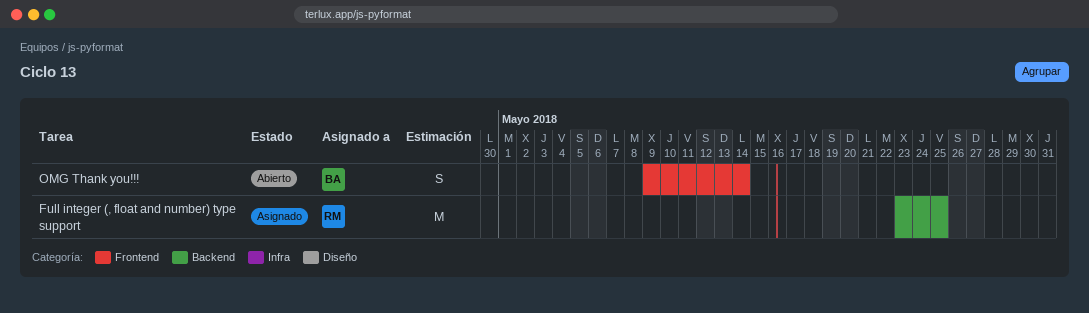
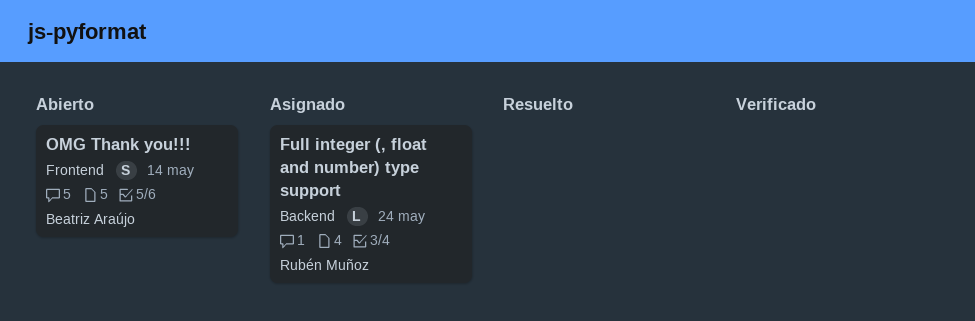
Full integer (, float and number) type support, estimate: M -> L
Full integer (, float and number) type support, due: May 25 -> May 24

